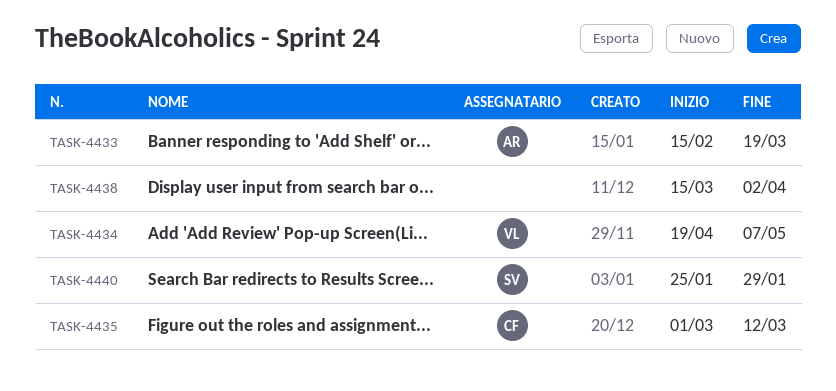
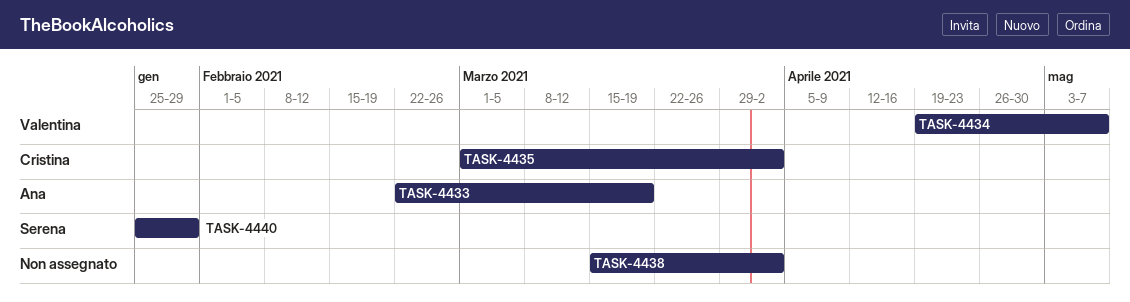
TASK-4433, start: Feb 15 -> Feb 22
TASK-4435, due: Mar 12 -> Apr 2

